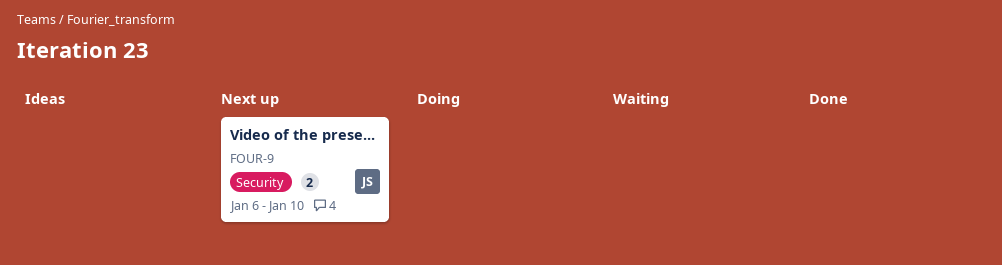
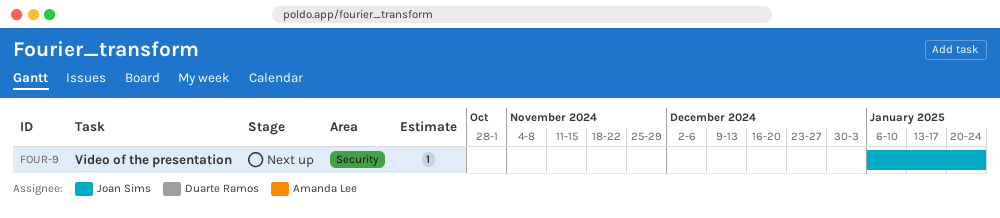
FOUR-9, estimate: 2 -> 1
FOUR-9, due: Jan 10 -> Jan 24

